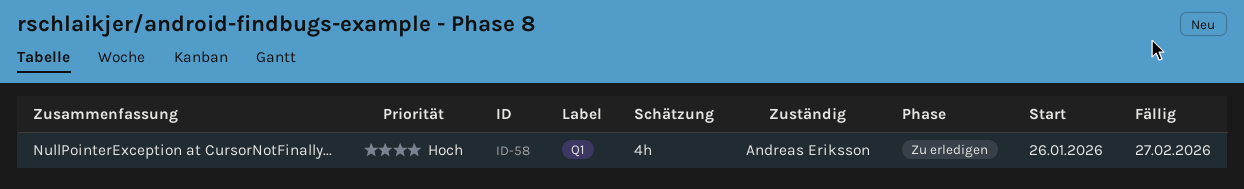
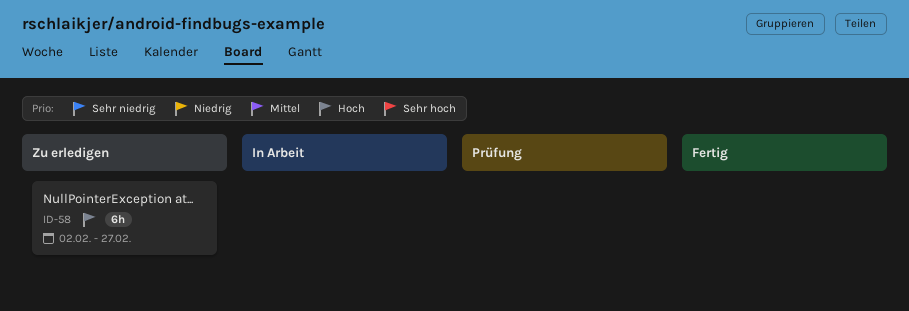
ID-58, estimate: 4h -> 6h
ID-58, start: Jan 26 -> Feb 2

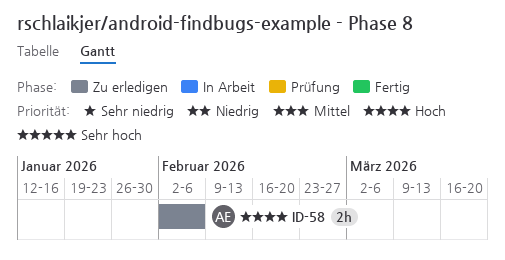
ID-58, estimate: 6h -> 2h
ID-58, due: Feb 27 -> Feb 6

